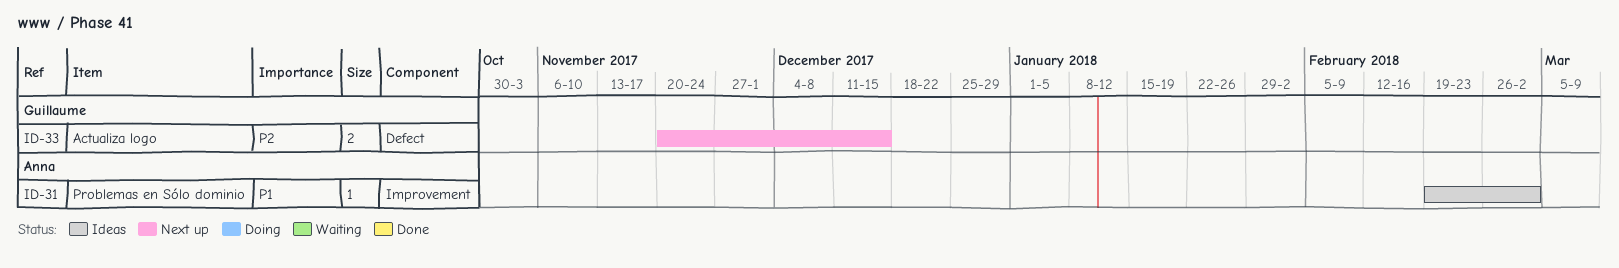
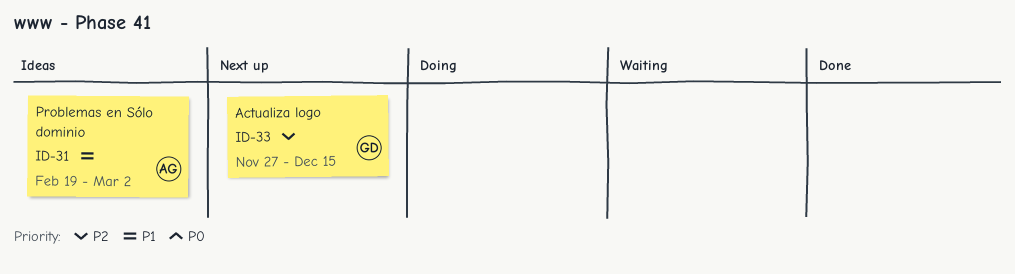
ID-33, start: Nov 20 -> Nov 27

